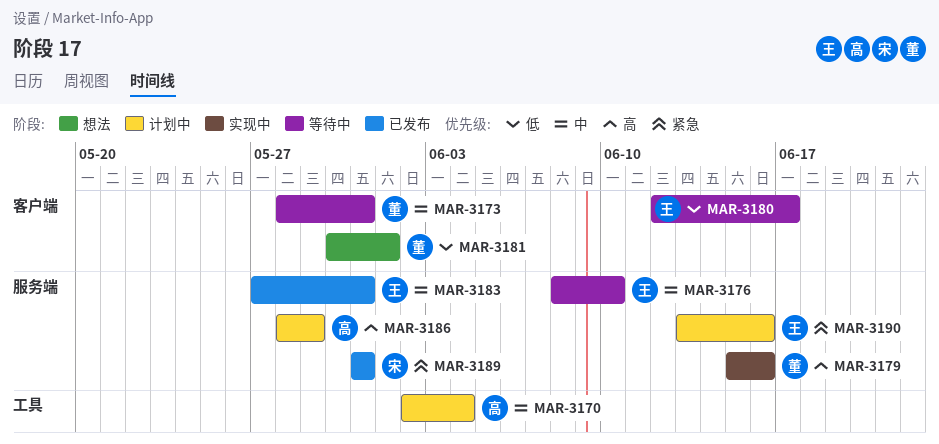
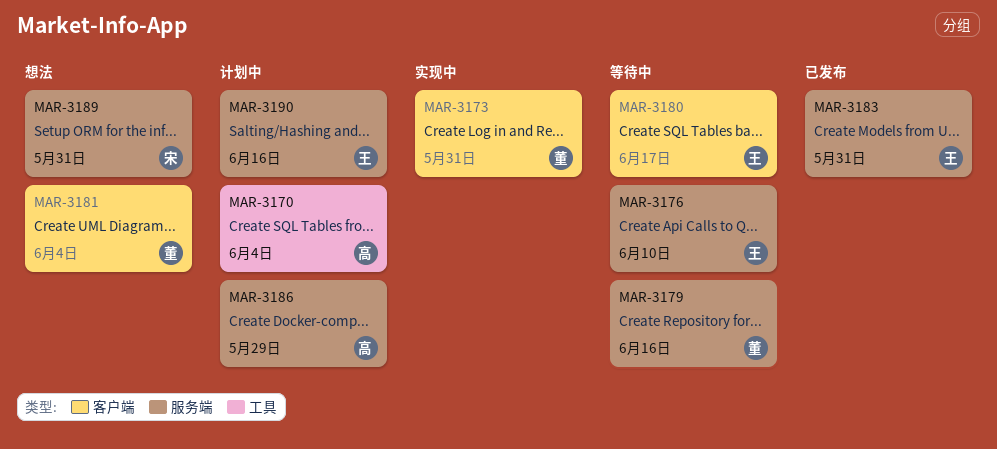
MAR-3173, status: 等待中 -> 实现中
MAR-3179, status: 实现中 -> 等待中
MAR-3181, due: Jun 1 -> Jun 4
MAR-3189, status: 已发布 -> 想法

